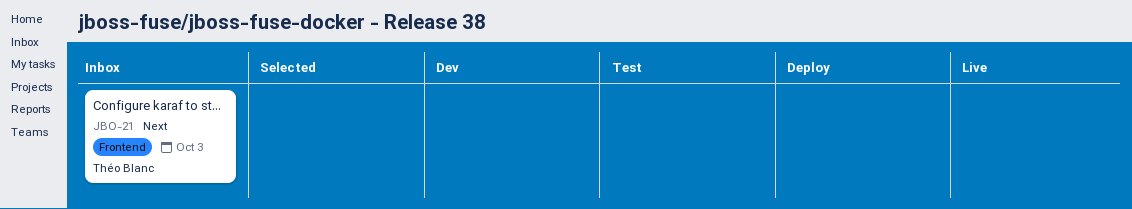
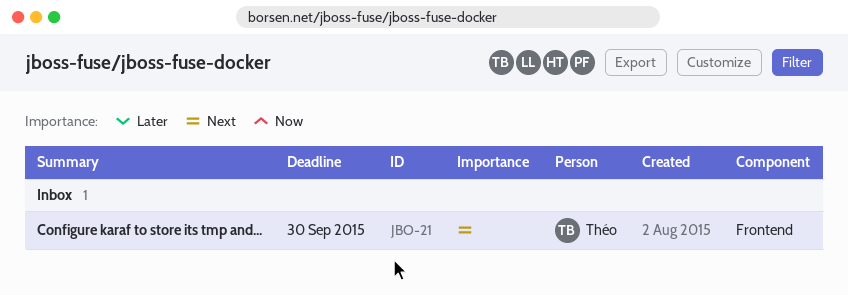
JBO-21, due: Oct 3 -> Sep 30

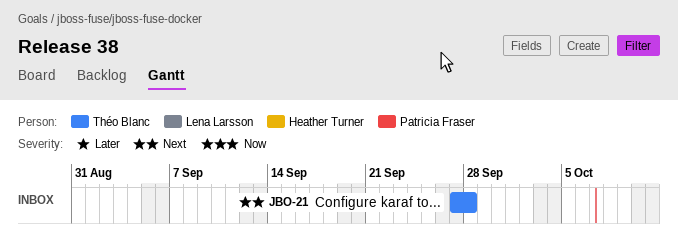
JBO-21, due: Sep 30 -> Sep 28

